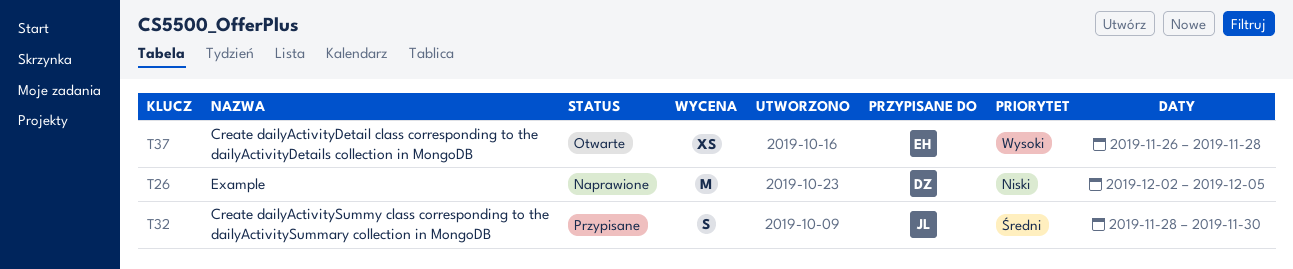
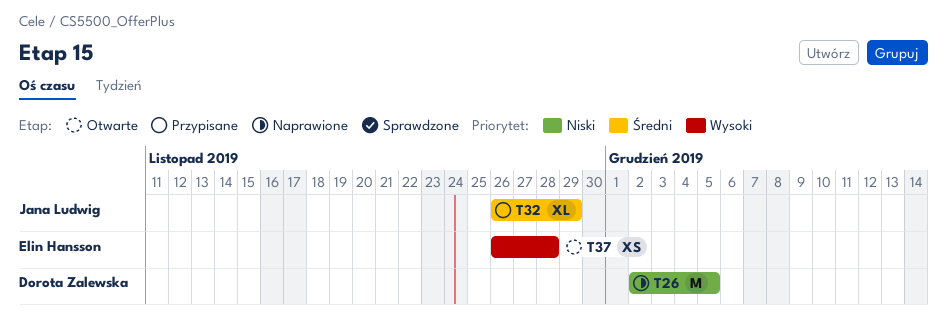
T32, estimate: S -> XL
T32, start: Nov 28 -> Nov 26
T32, due: Nov 30 -> Nov 29

